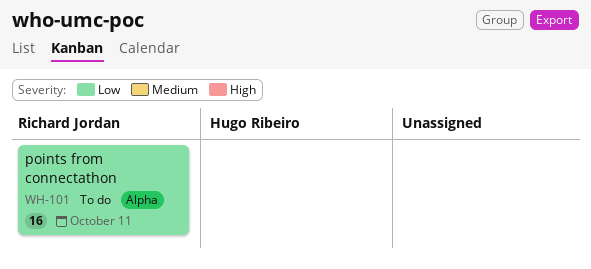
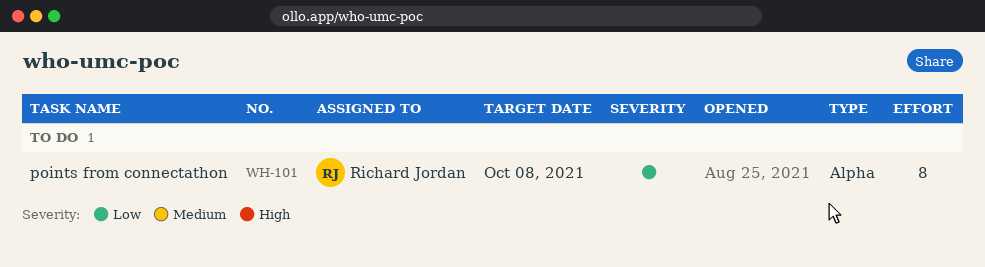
WH-101, estimate: 16 -> 8
WH-101, due: Oct 11 -> Oct 8

